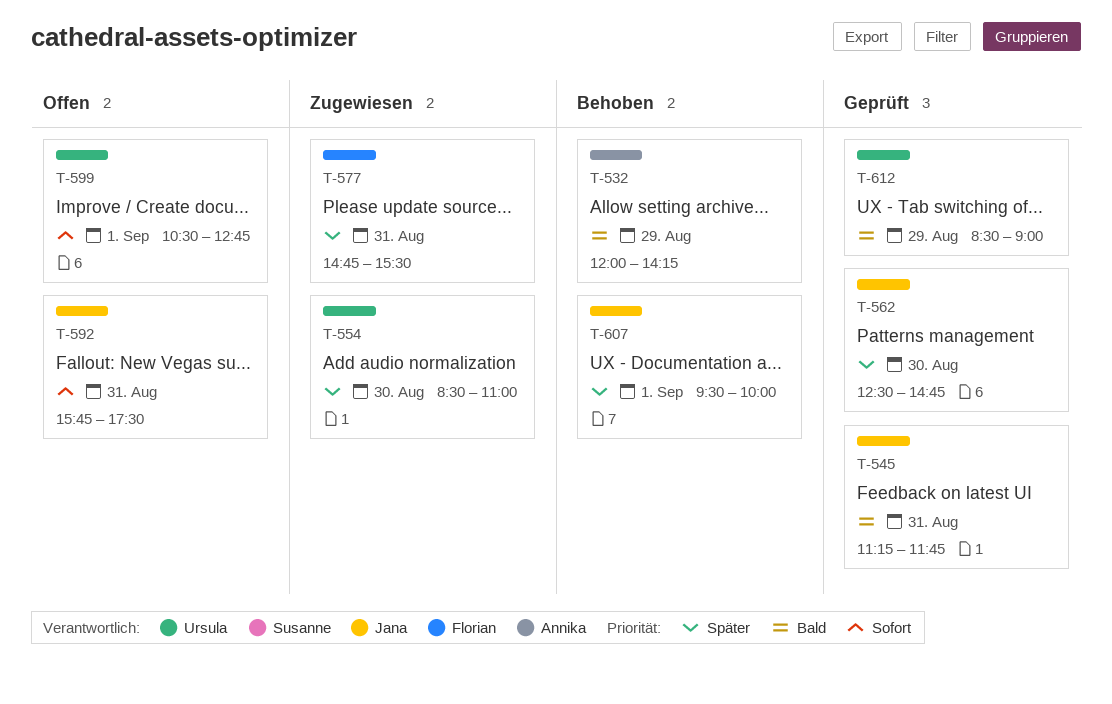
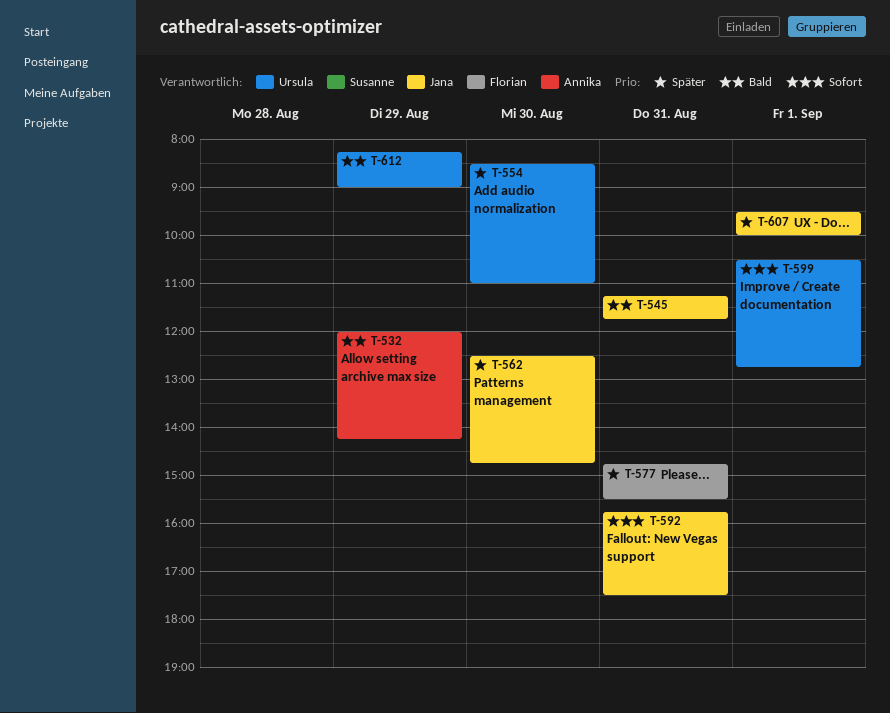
T-612, begins: 08:30 -> 08:15

